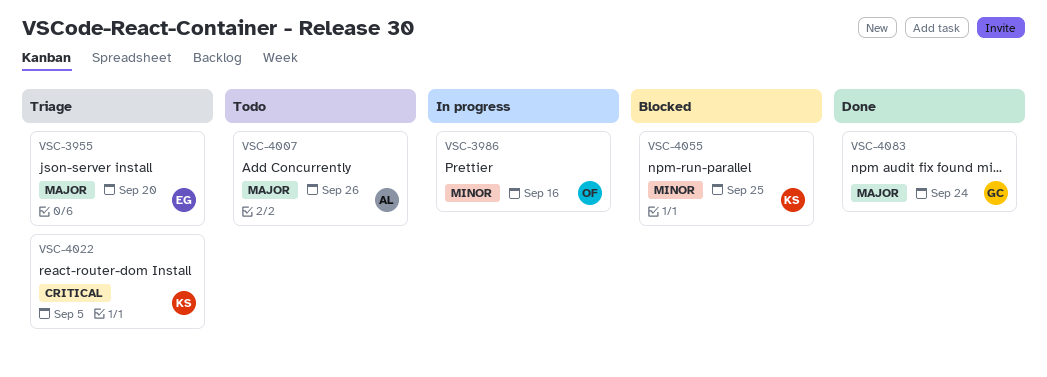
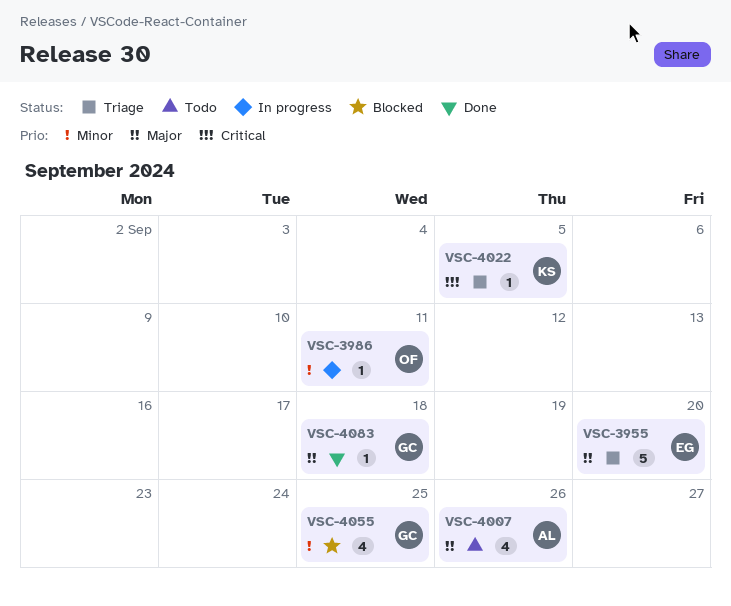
VSC-3986, due: Sep 16 -> Sep 11
VSC-4055, owner: KS -> GC
VSC-4083, due: Sep 24 -> Sep 18

